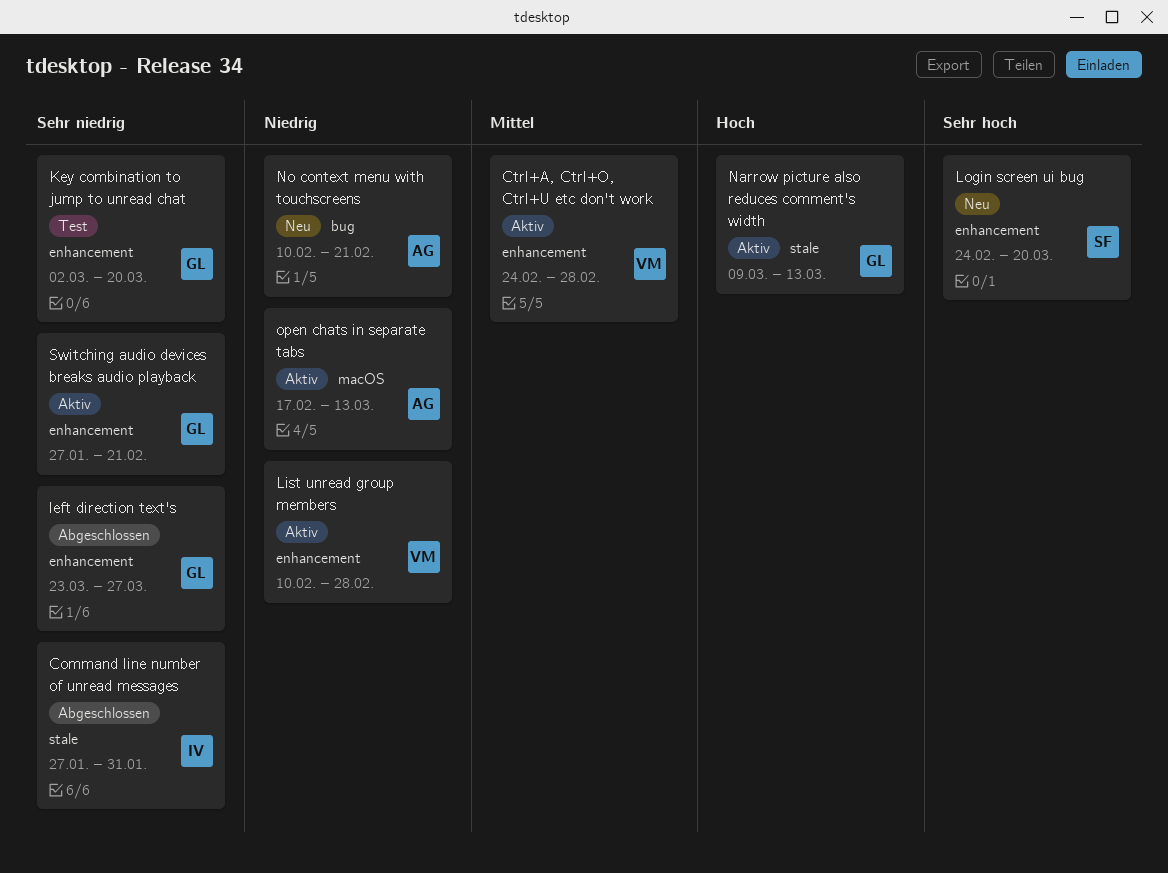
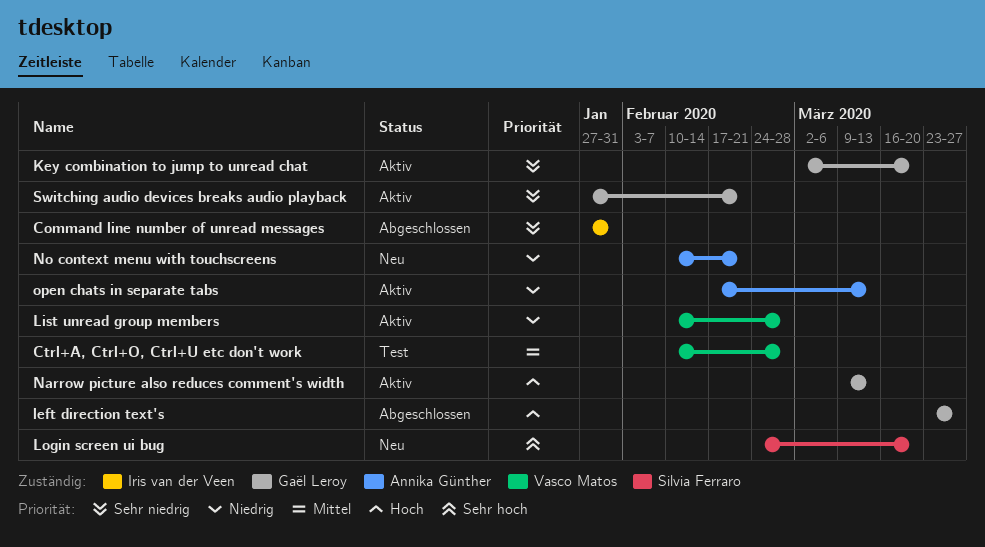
Ctrl+A, Ctrl+O, Ctrl+U etc don't work, status: Aktiv -> Test
Ctrl+A, Ctrl+O, Ctrl+U etc don't work, start: Feb 24 -> Feb 10
Key combination to jump to unread chat, status: Test -> Aktiv
left direction text's, priority: Sehr niedrig -> Hoch

